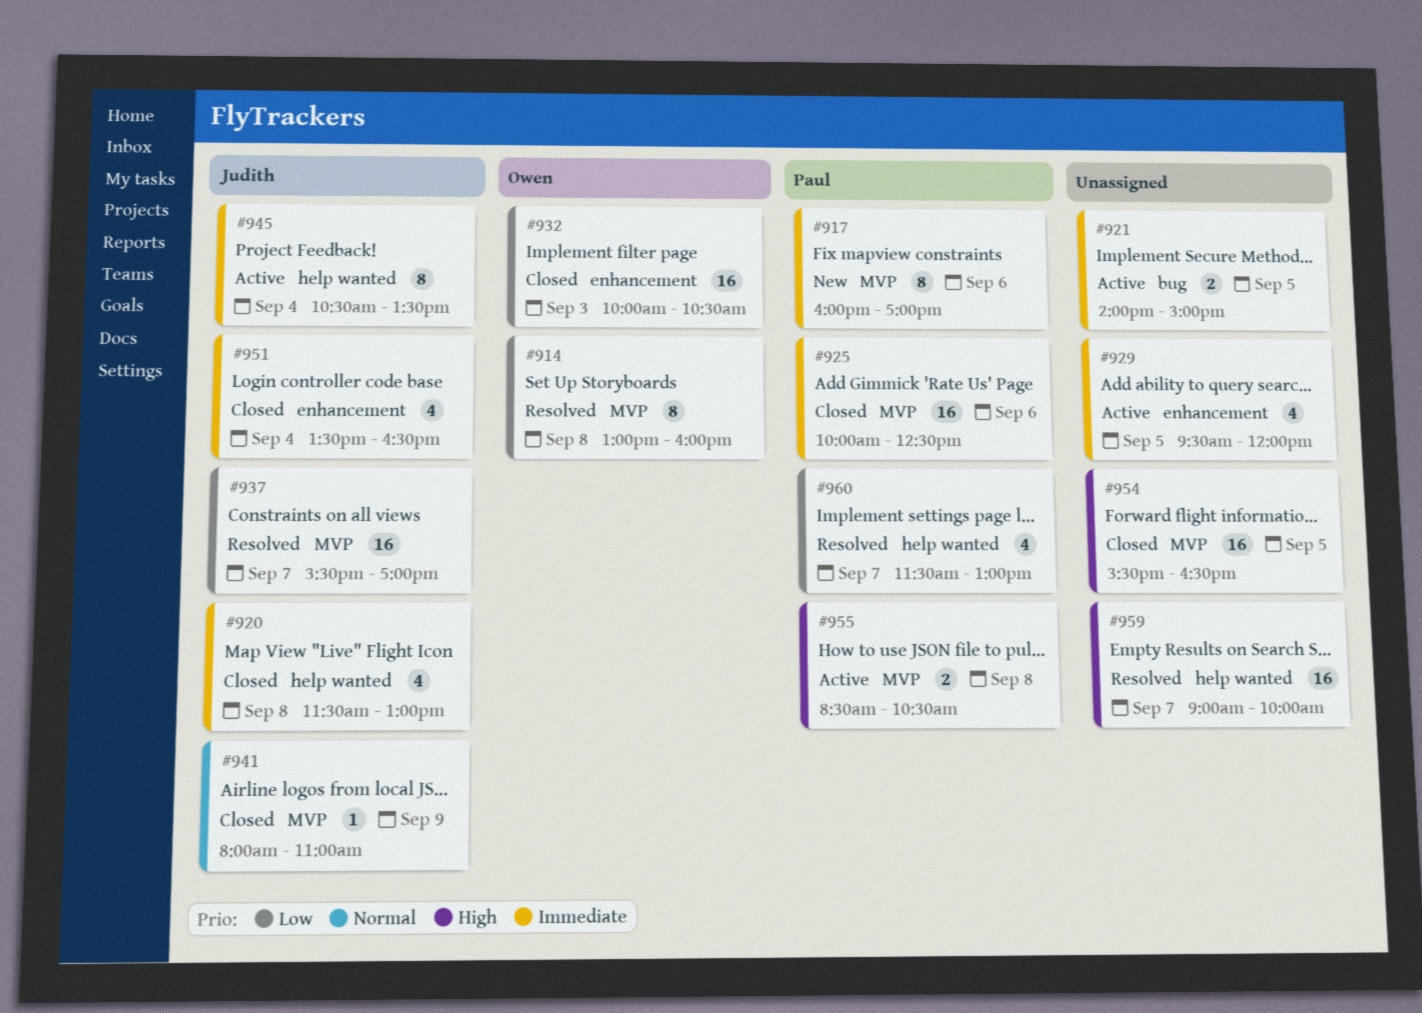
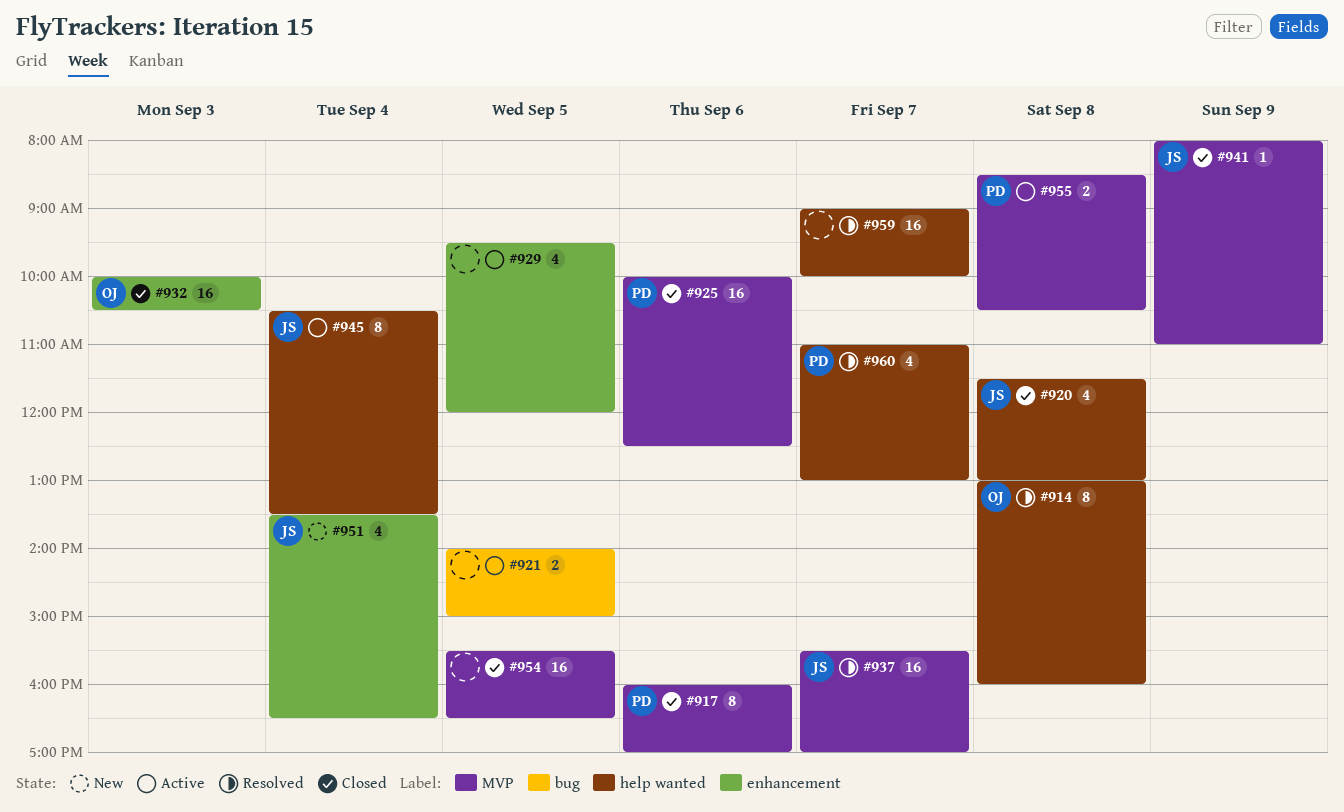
#914, label: MVP -> help wanted
#917, status: New -> Closed
#951, status: Closed -> New
#960, begins: 11:30 -> 11:00

